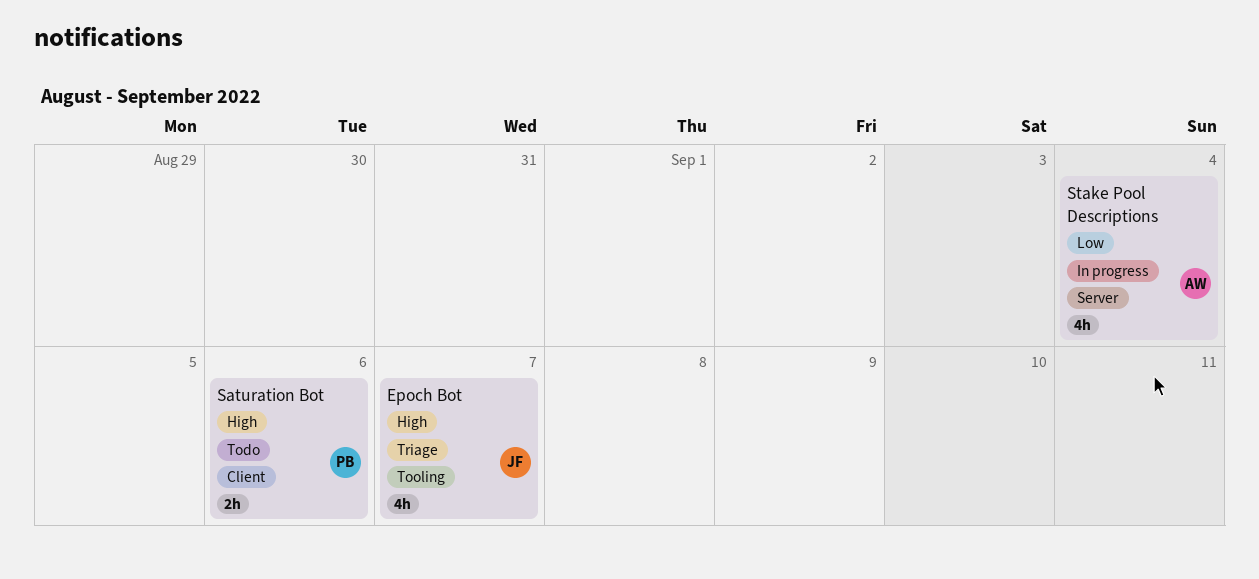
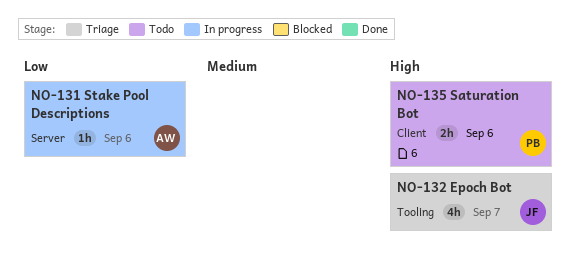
Stake Pool Descriptions, estimate: 4h -> 1h
Stake Pool Descriptions, due: Sep 4 -> Sep 6

